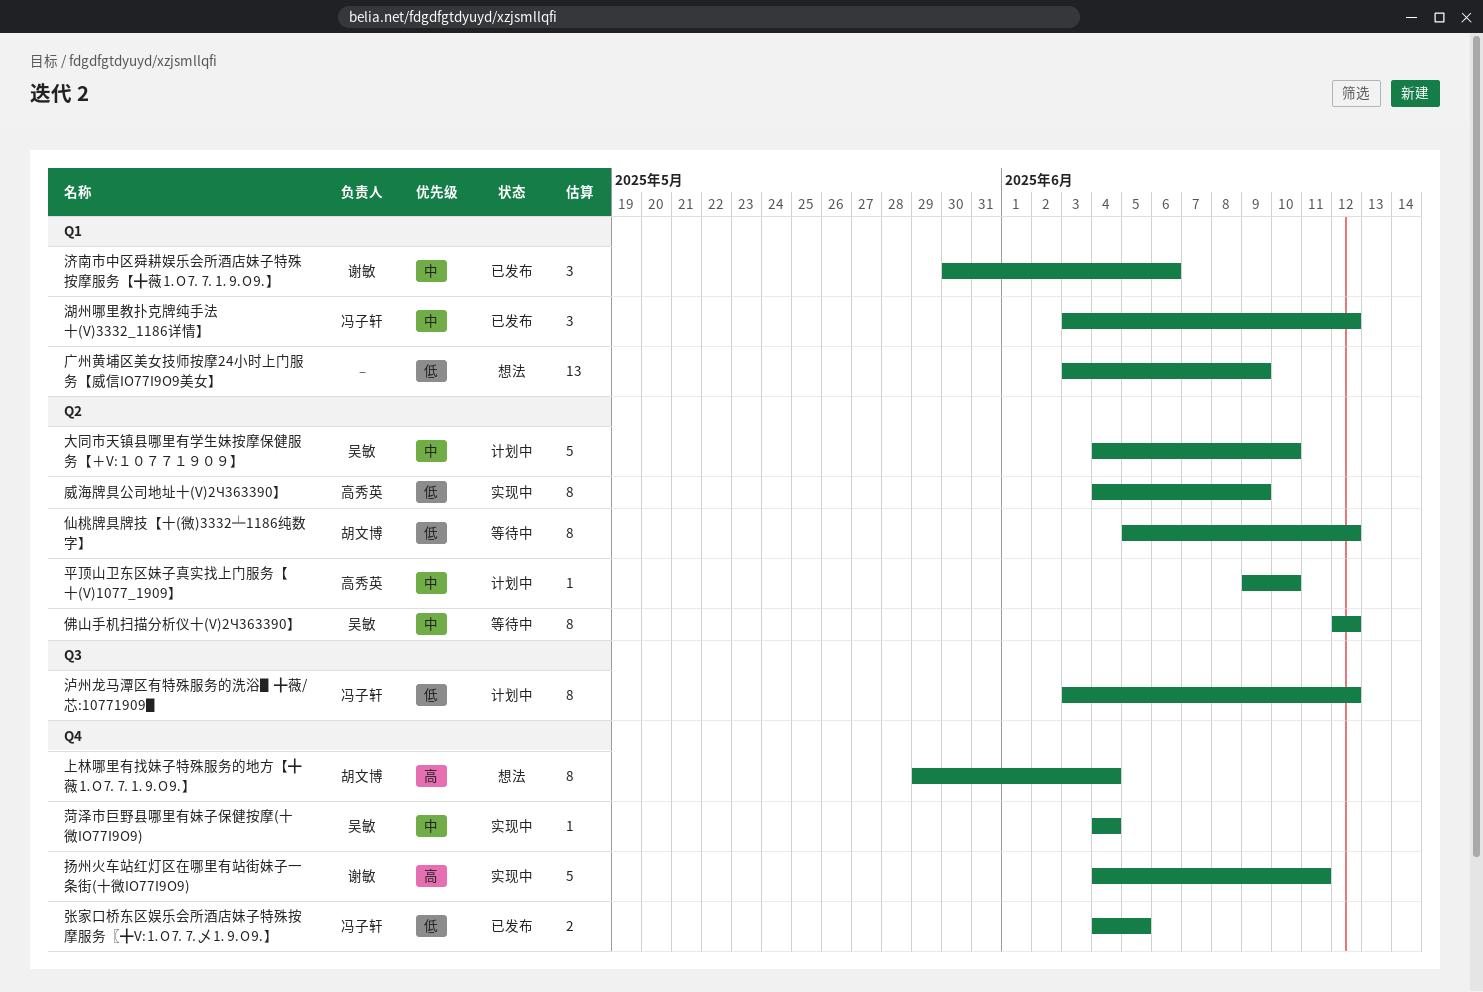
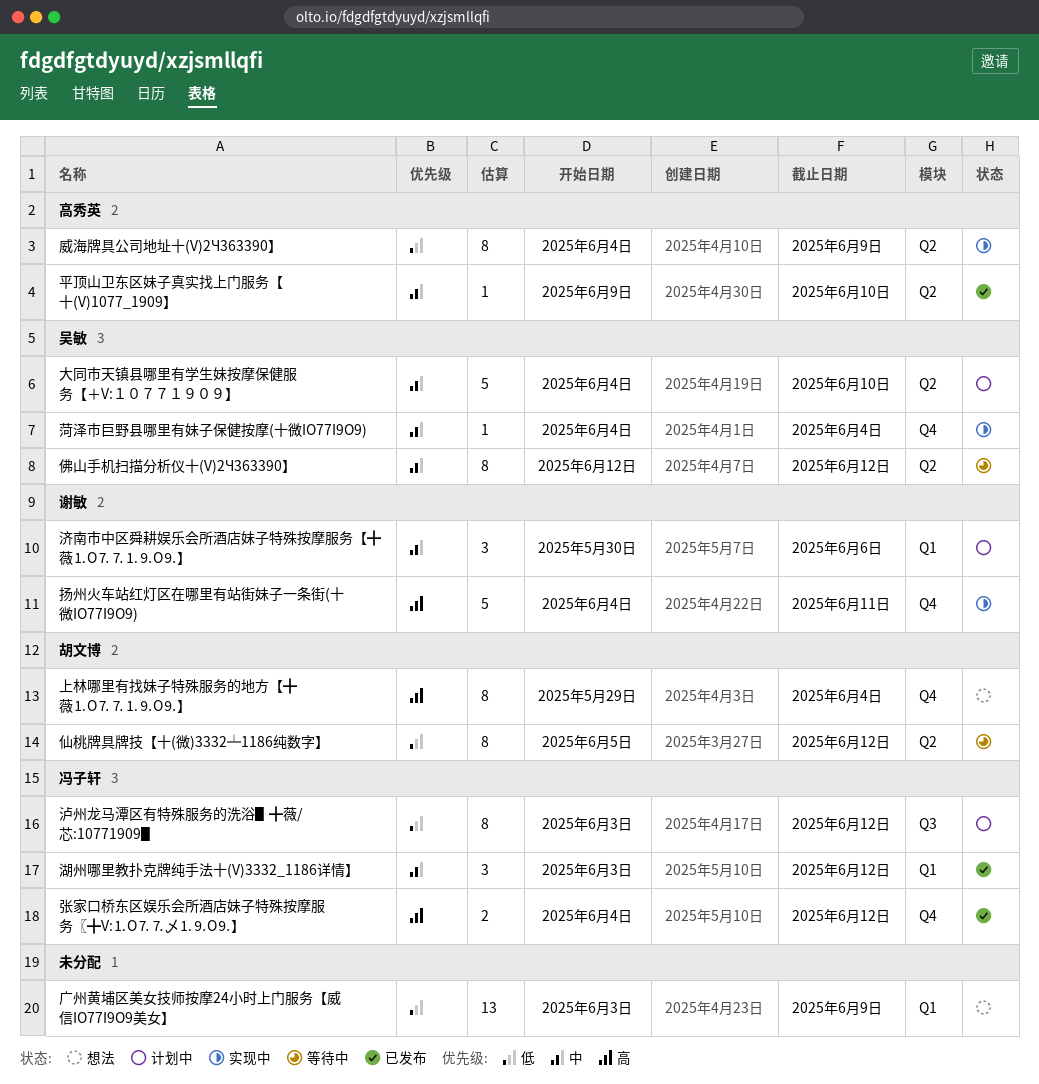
平顶山卫东区妹子真实找上门服务【十(V)1077_1909】, status: 计划中 -> 已发布
张家口桥东区娱乐会所酒店妹子特殊按摩服务〖╋V:⒈O⒎⒎乄⒈⒐O⒐】, priority: 低 -> 高
张家口桥东区娱乐会所酒店妹子特殊按摩服务〖╋V:⒈O⒎⒎乄⒈⒐O⒐】, due: Jun 5 -> Jun 12
济南市中区舜耕娱乐会所酒店妹子特殊按摩服务【╋薇⒈O⒎⒎⒈⒐O⒐】, status: 已发布 -> 计划中

